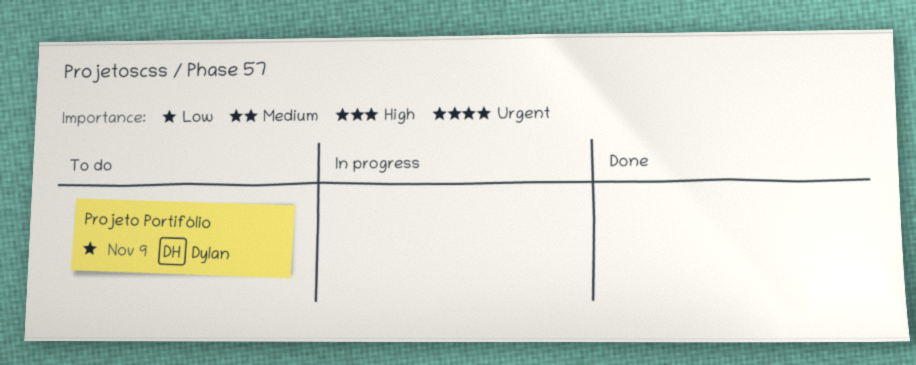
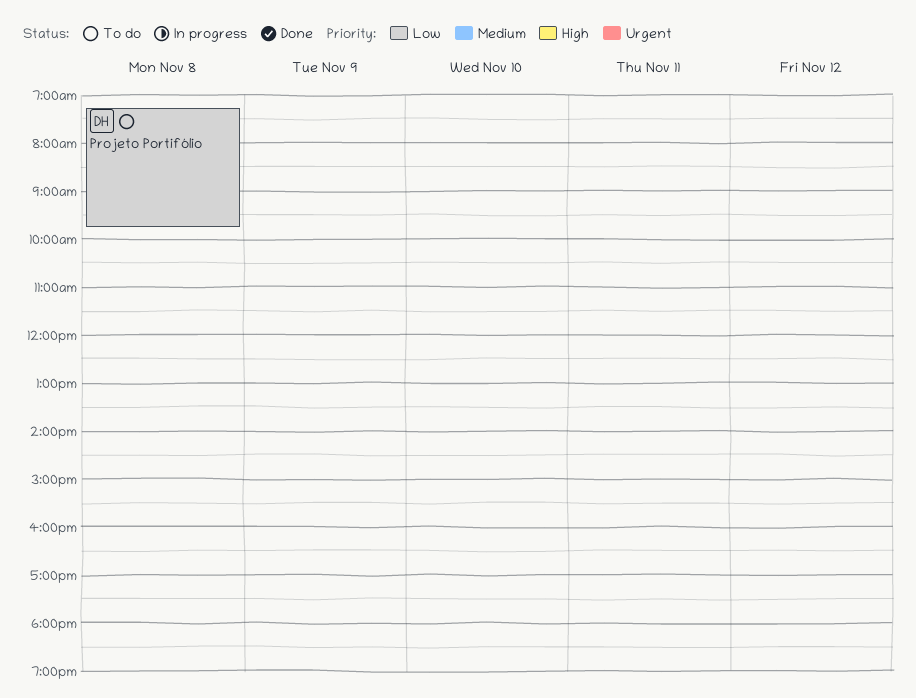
Projeto Portifólio, day: Nov 9 -> Nov 8

